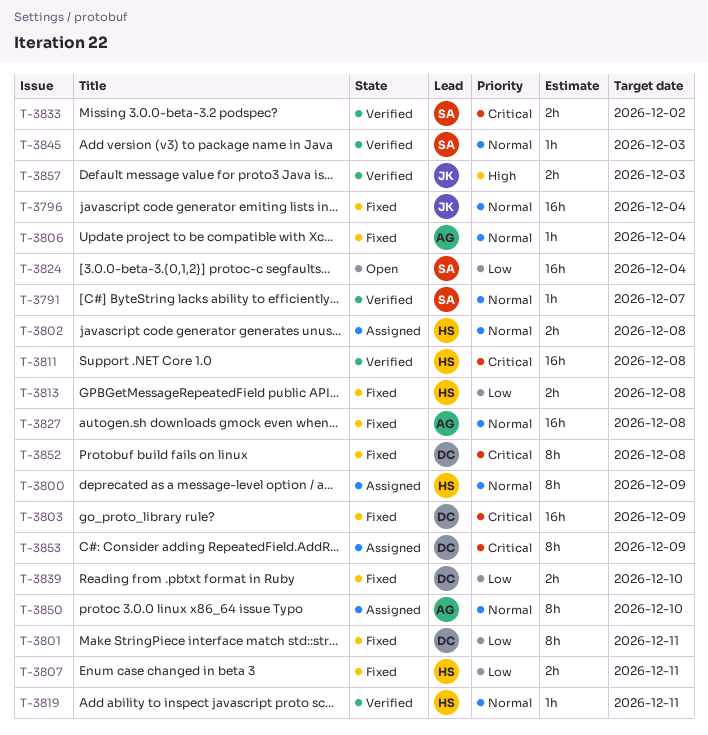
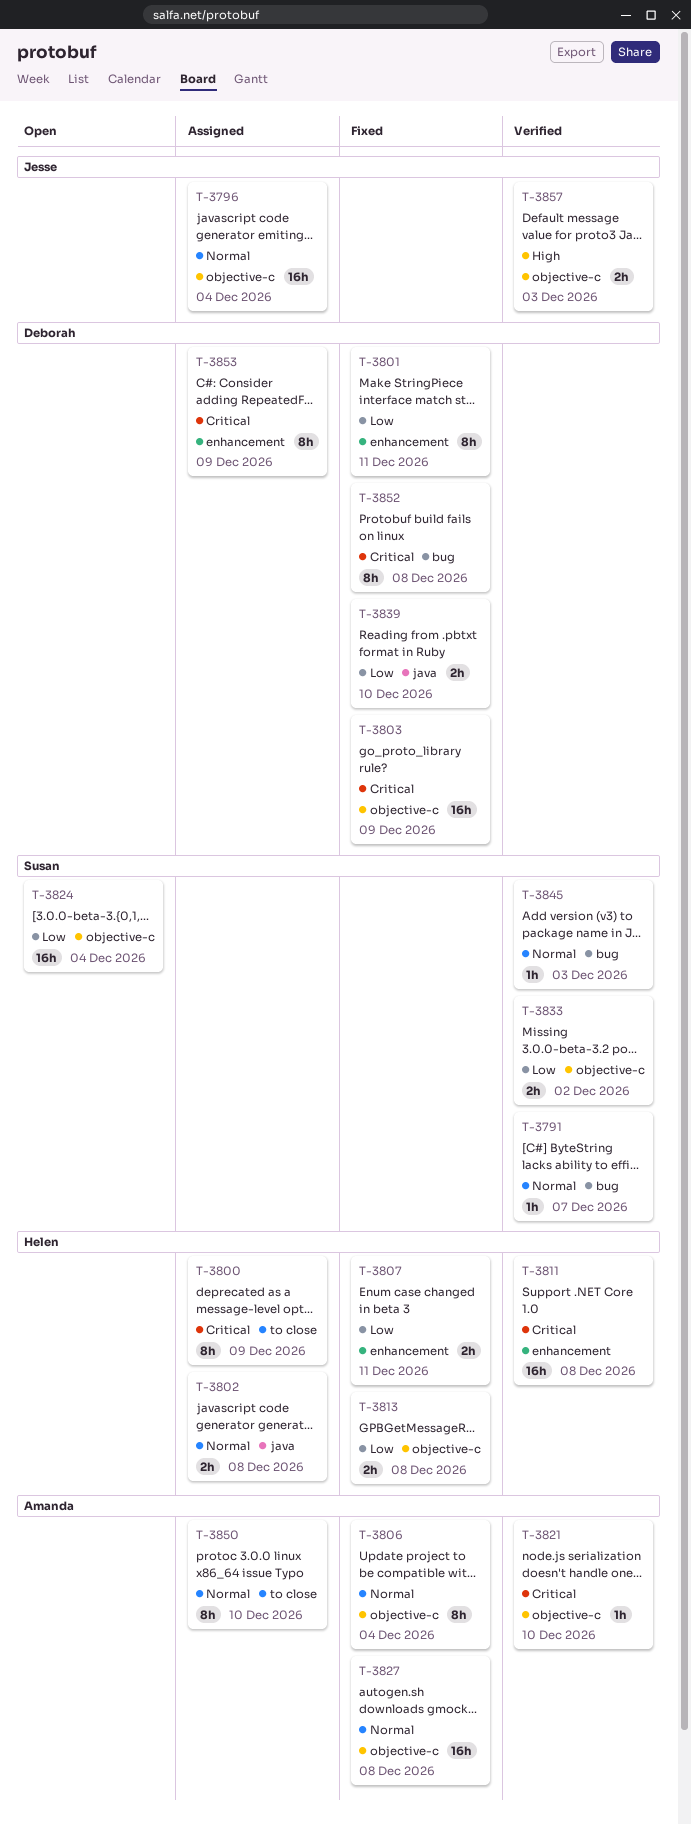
T-3796, status: Fixed -> Assigned
T-3800, priority: Normal -> Critical
T-3806, estimate: 1h -> 8h
T-3819: present -> none
T-3821: none -> present
T-3833, priority: Critical -> Low

